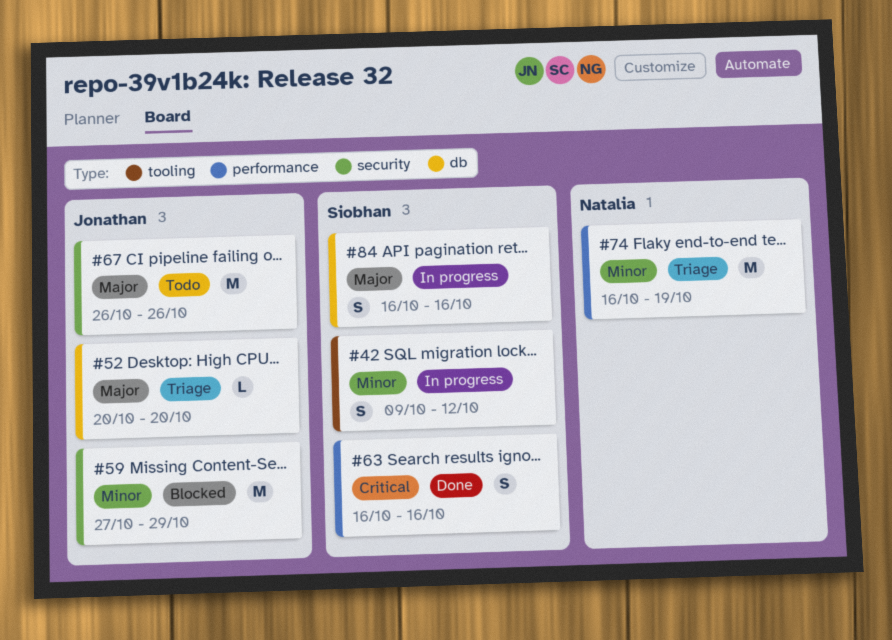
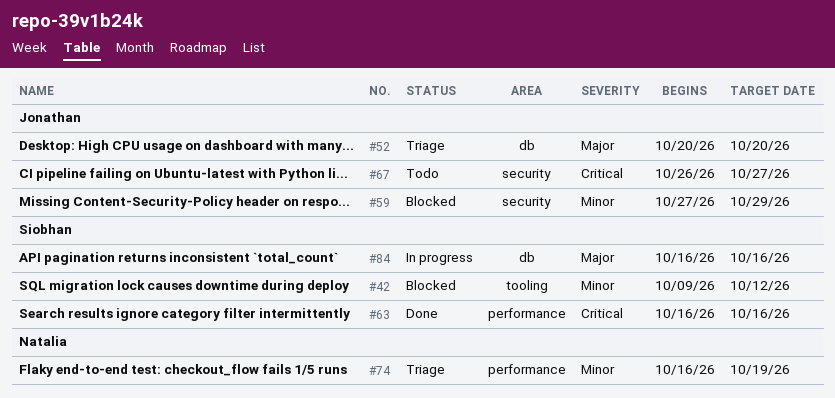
#42, status: In progress -> Blocked
#67, priority: Major -> Critical
#67, due: Oct 26 -> Oct 27

